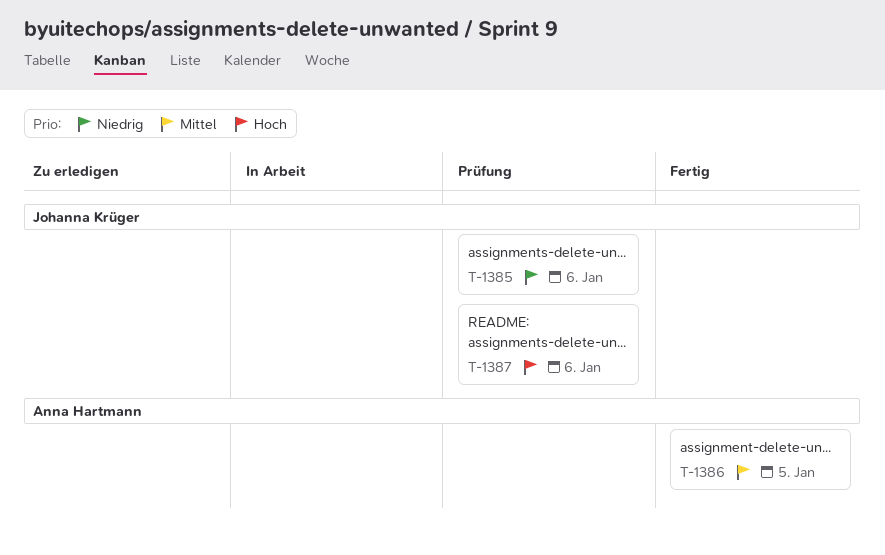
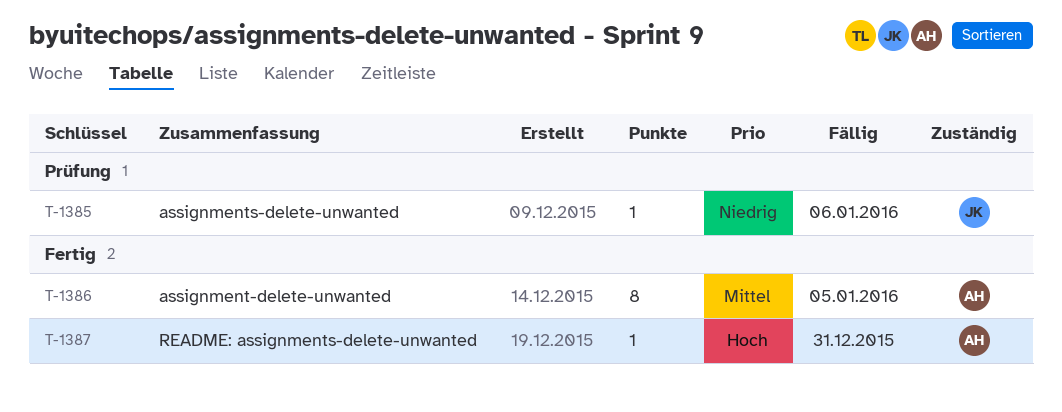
T-1387, status: Prüfung -> Fertig
T-1387, owner: Johanna Krüger -> Anna Hartmann
T-1387, due: Jan 6 -> Dec 31

